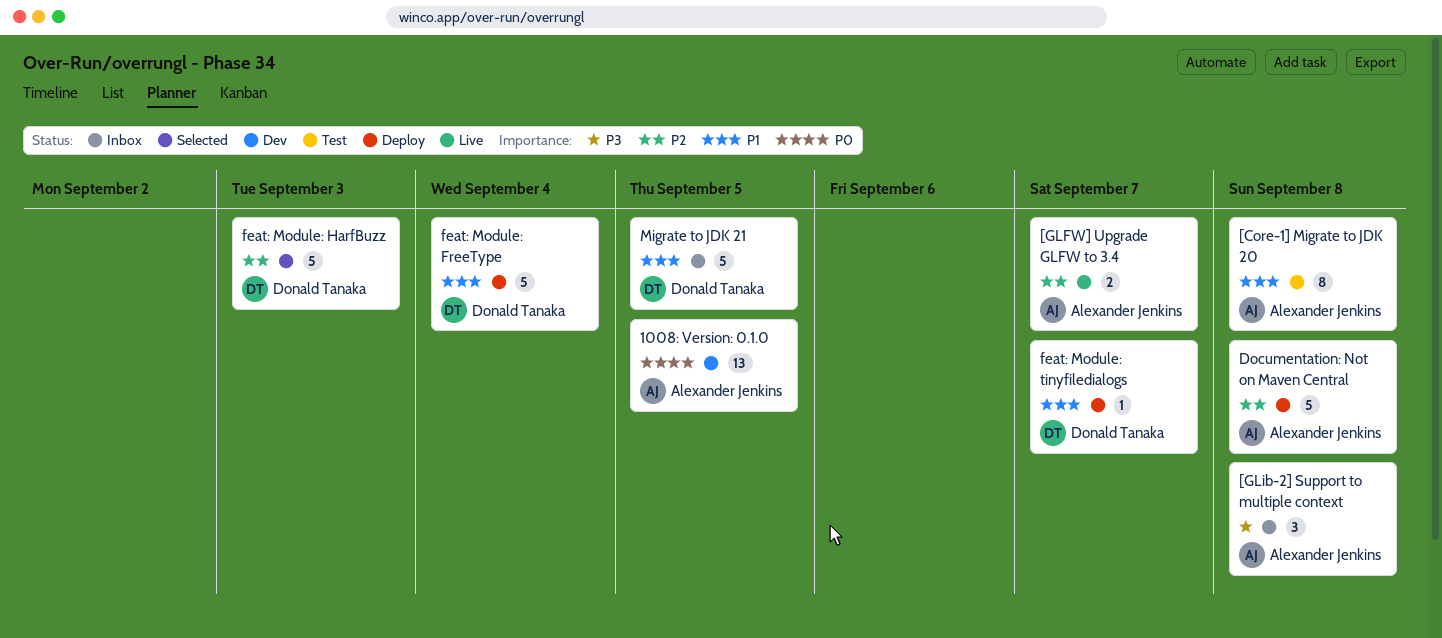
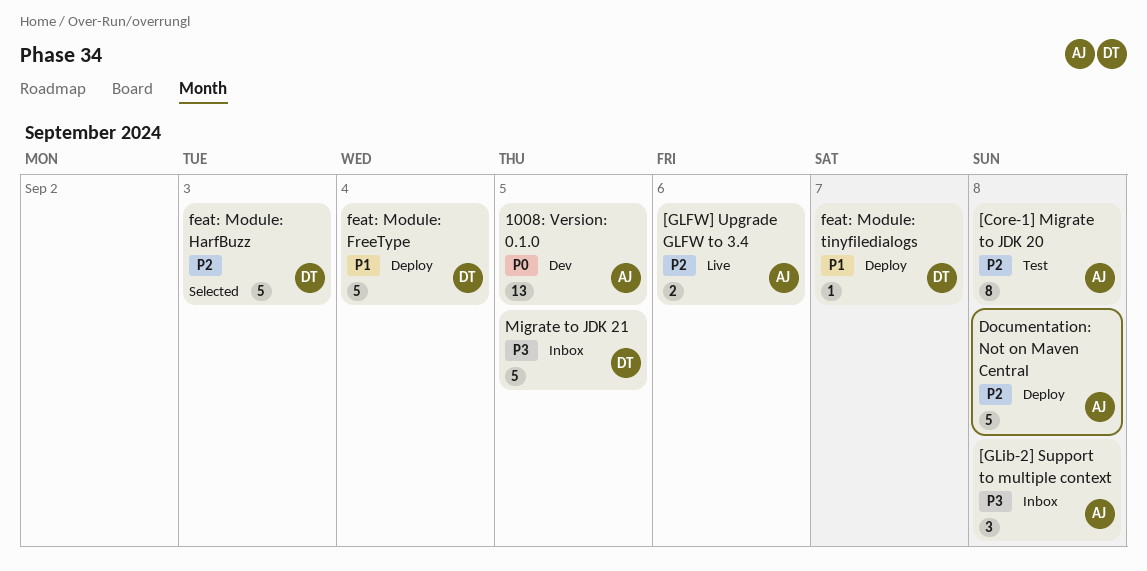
[Core-1] Migrate to JDK 20, priority: P1 -> P2
[GLFW] Upgrade GLFW to 3.4, due: Sep 7 -> Sep 6
Migrate to JDK 21, priority: P1 -> P3

